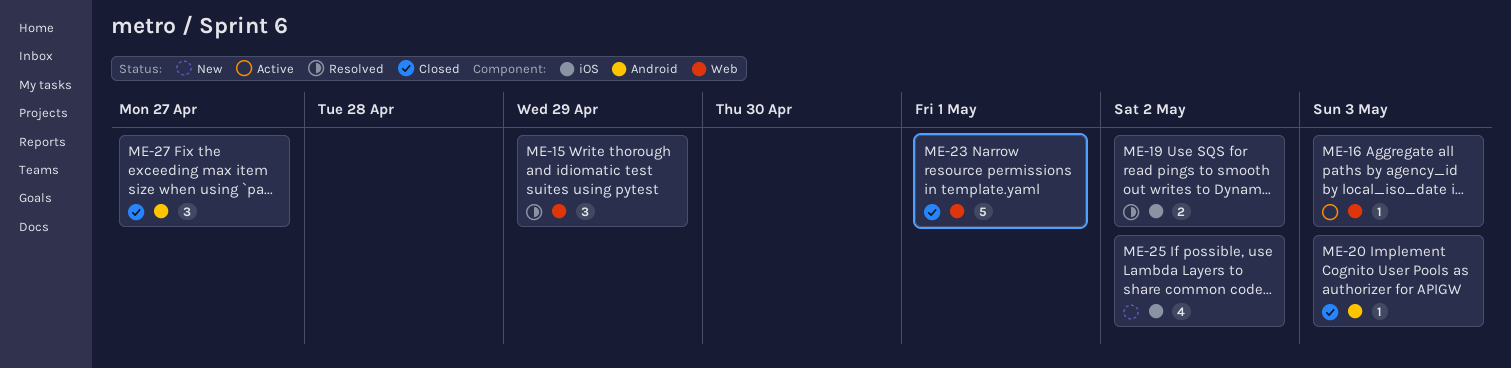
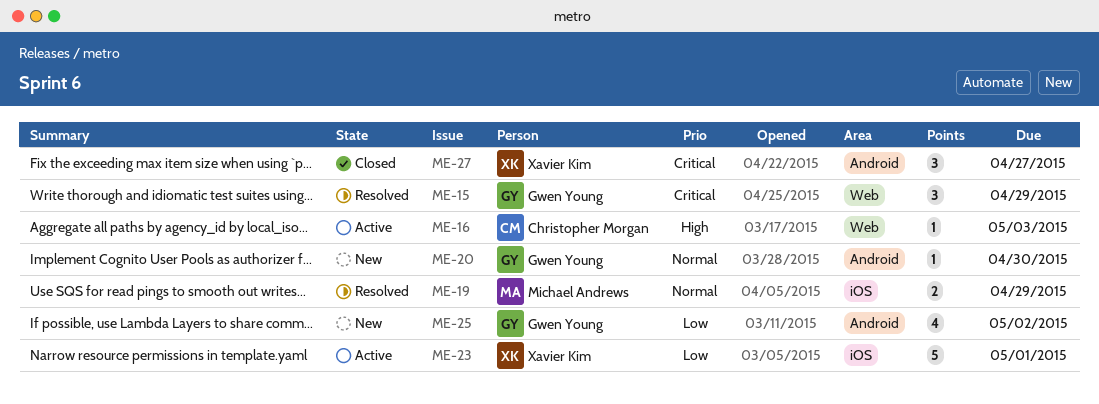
ME-19, due: May 2 -> Apr 29
ME-20, status: Closed -> New
ME-20, due: May 3 -> Apr 30
ME-23, status: Closed -> Active
ME-23, label: Web -> iOS
ME-25, label: iOS -> Android

